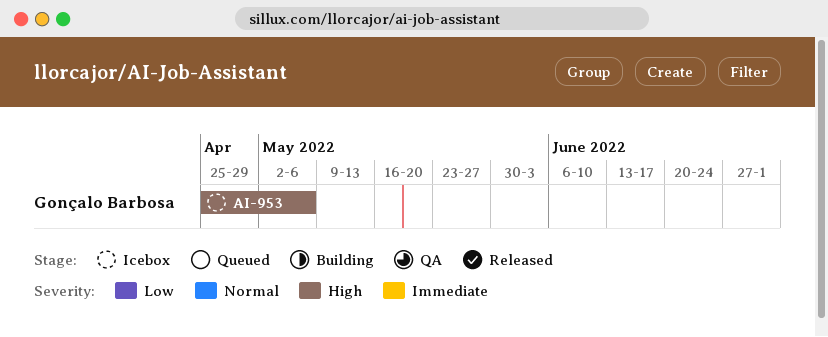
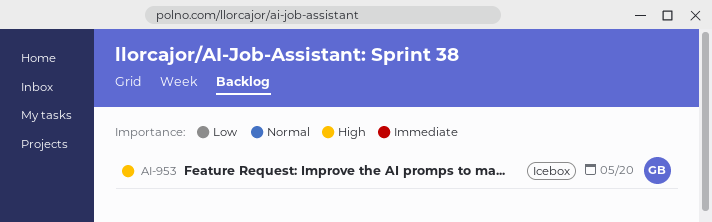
AI-953, due: May 6 -> May 20

